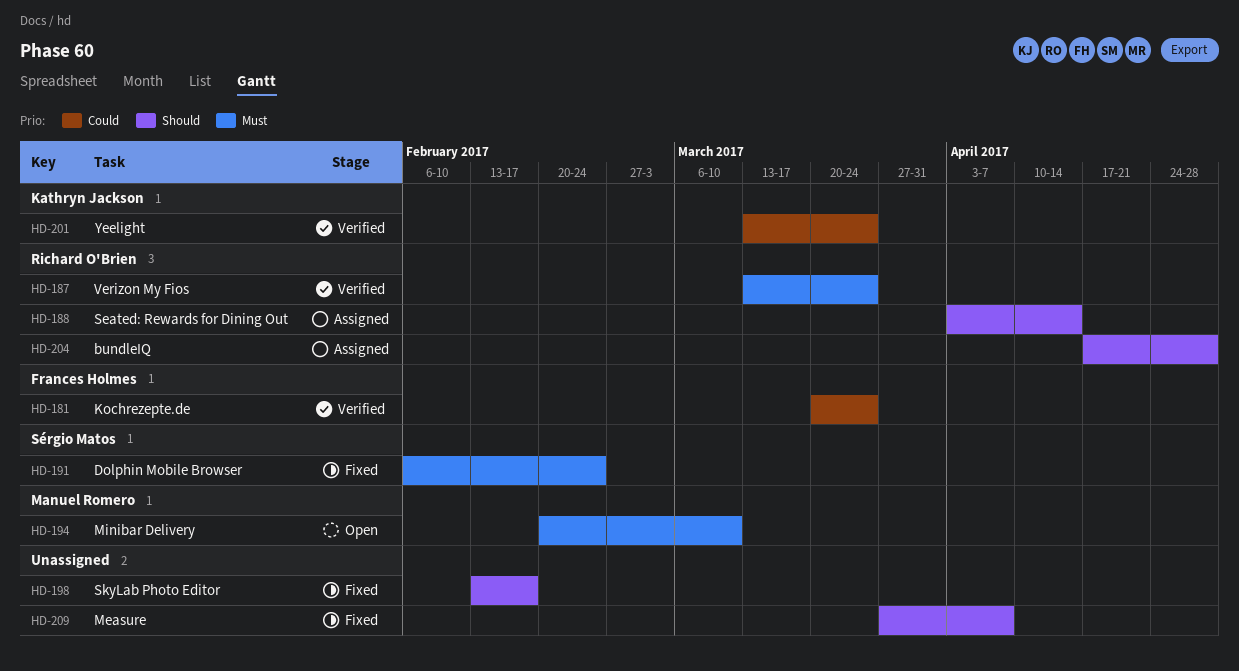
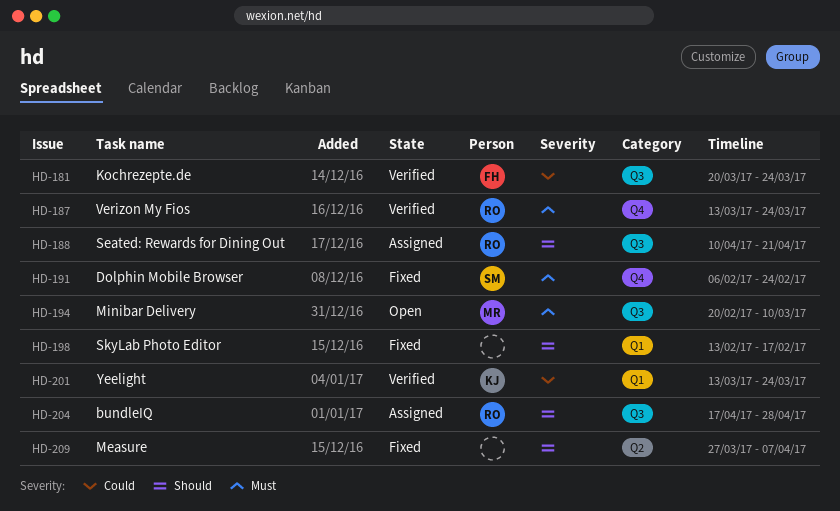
HD-188, start: Apr 3 -> Apr 10
HD-188, due: Apr 14 -> Apr 21

